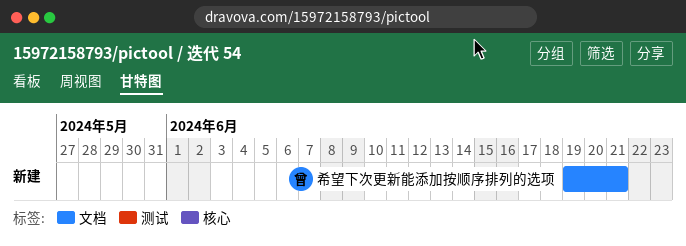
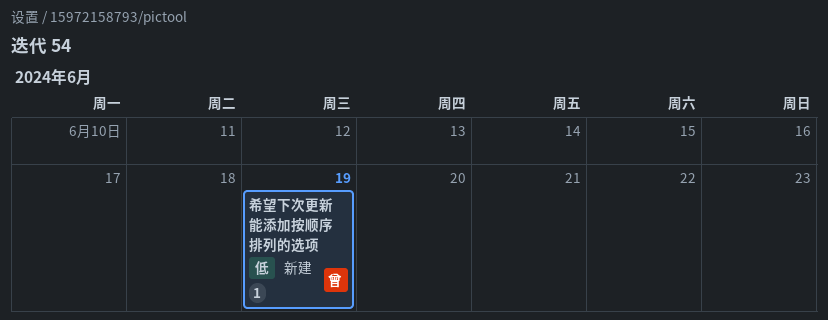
希望下次更新能添加按顺序排列的选项, due: Jun 21 -> Jun 19

